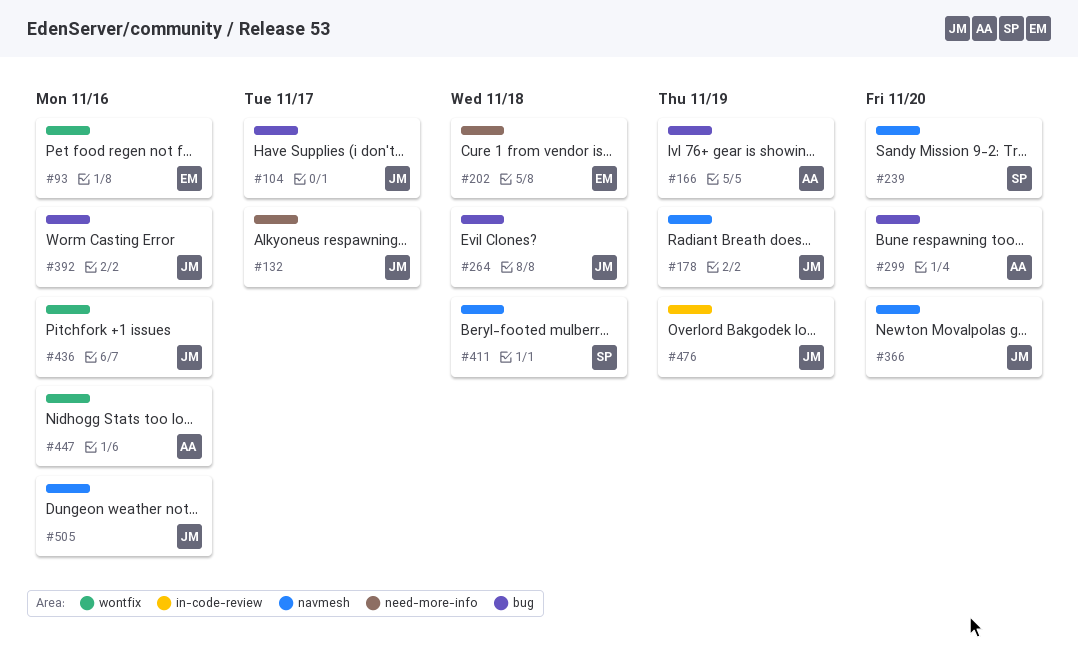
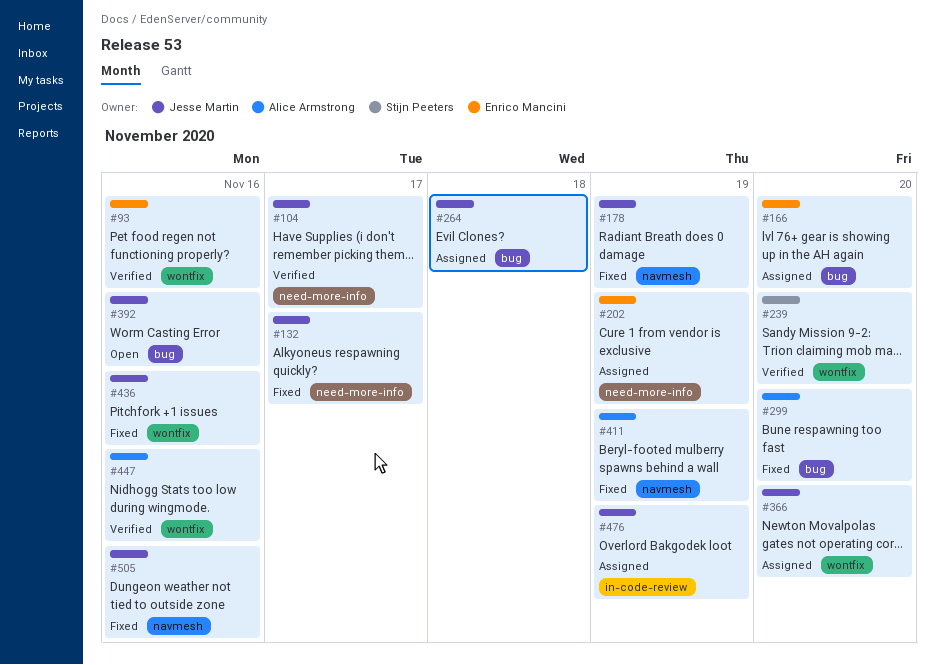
#104, label: bug -> need-more-info
#166, owner: Alice Armstrong -> Enrico Mancini
#166, due: Nov 19 -> Nov 20
#202, due: Nov 18 -> Nov 19
#239, label: navmesh -> wontfix
#366, label: navmesh -> wontfix
#411, owner: Stijn Peeters -> Alice Armstrong
#411, due: Nov 18 -> Nov 19

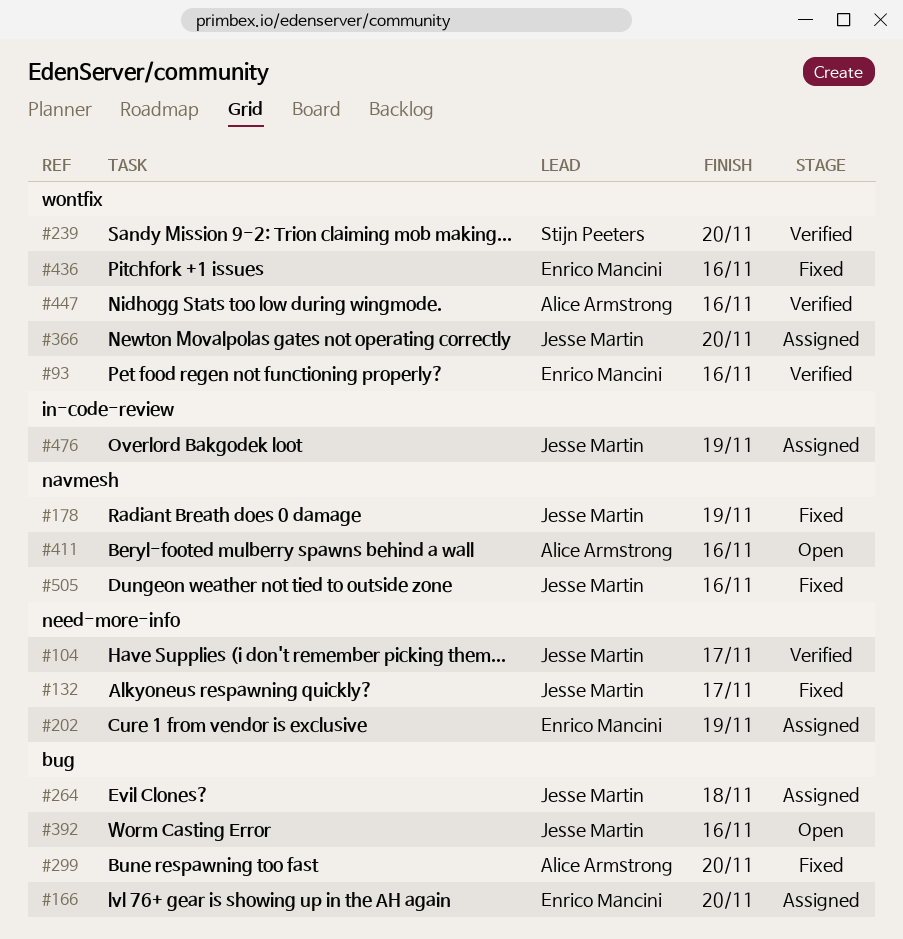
#411, status: Fixed -> Open
#411, due: Nov 19 -> Nov 16
#436, owner: Jesse Martin -> Enrico Mancini

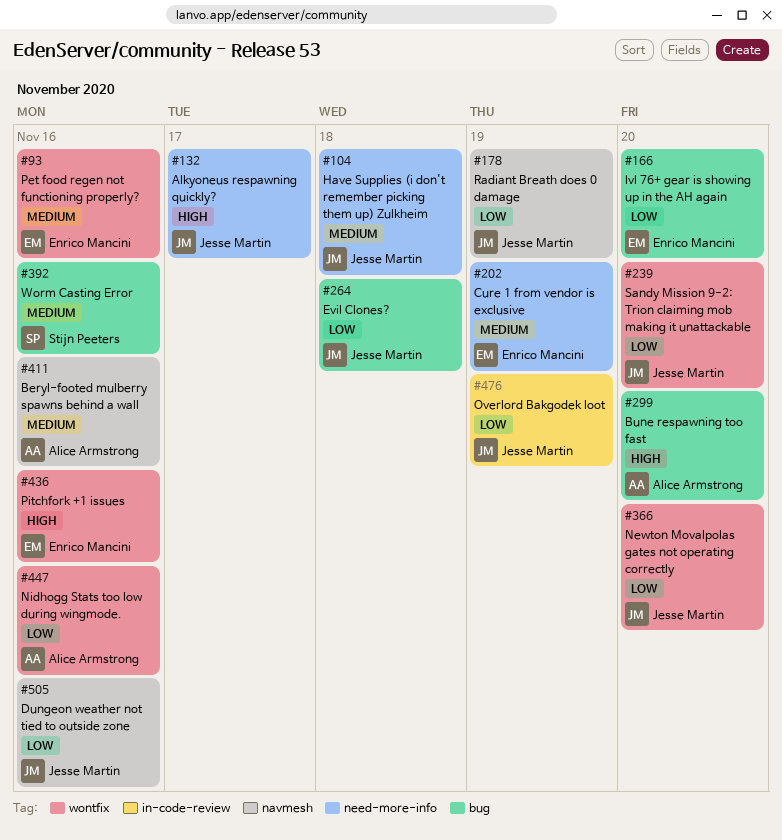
#104, due: Nov 17 -> Nov 18
#239, owner: Stijn Peeters -> Jesse Martin
#392, owner: Jesse Martin -> Stijn Peeters

